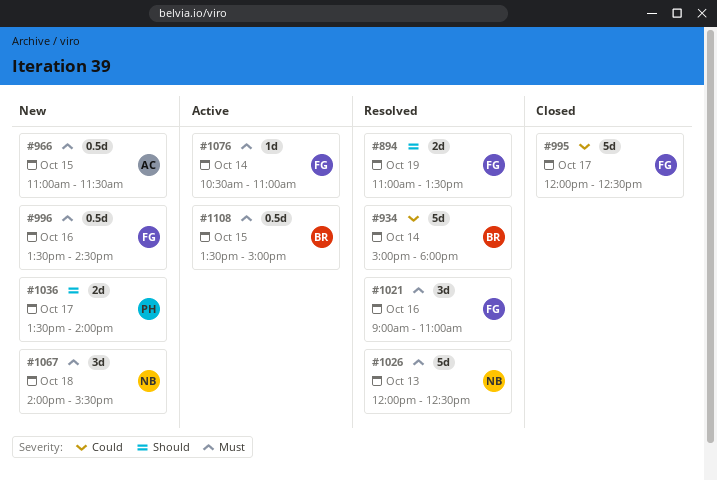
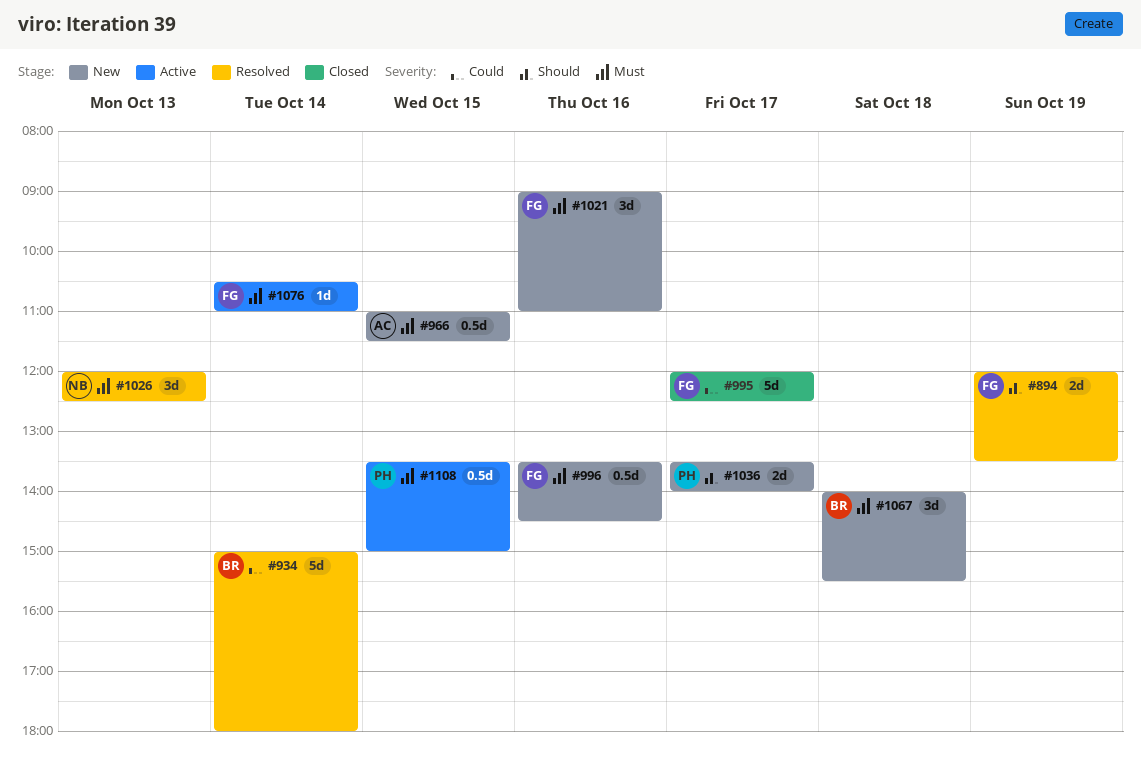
#894, begins: 11:00 -> 12:00
#1021, status: Resolved -> New
#1026, estimate: 5d -> 3d
#1067, owner: NB -> BR
#1108, owner: BR -> PH

